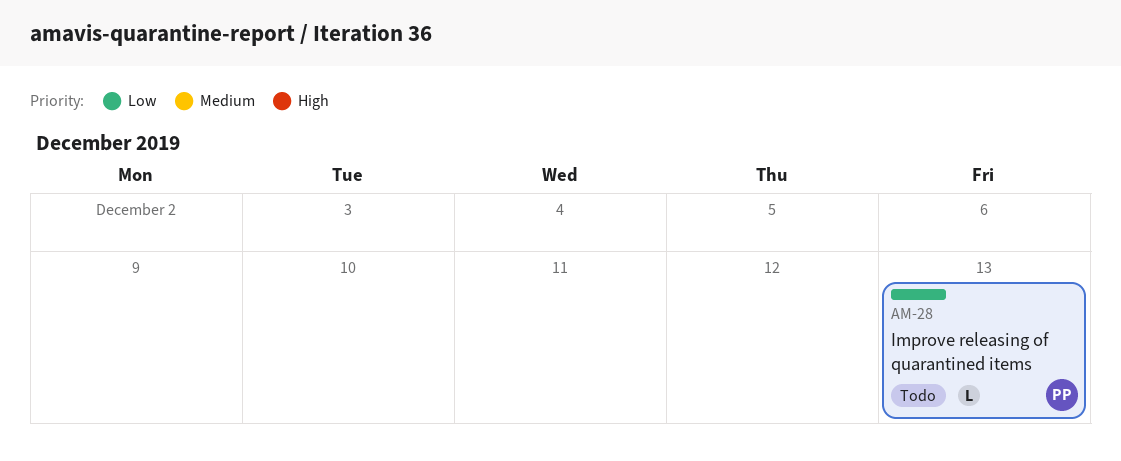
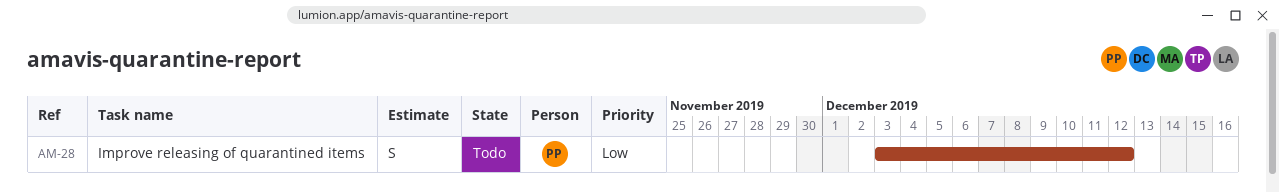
AM-28, estimate: L -> S
AM-28, due: Dec 13 -> Dec 12

